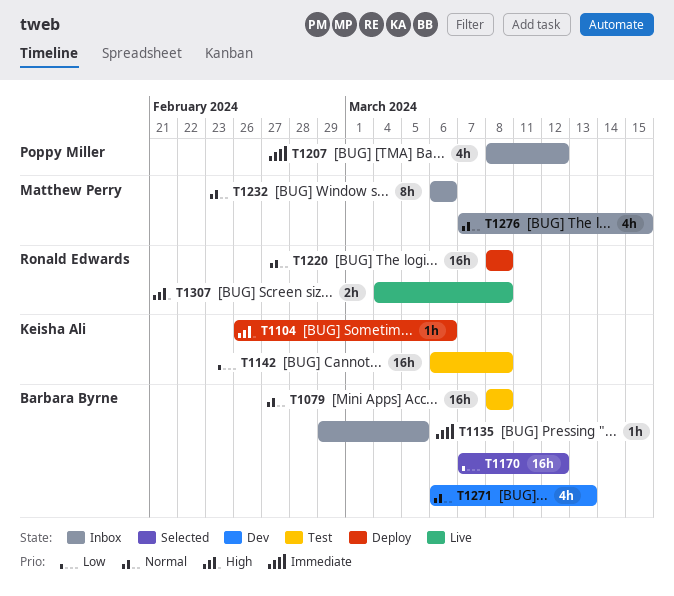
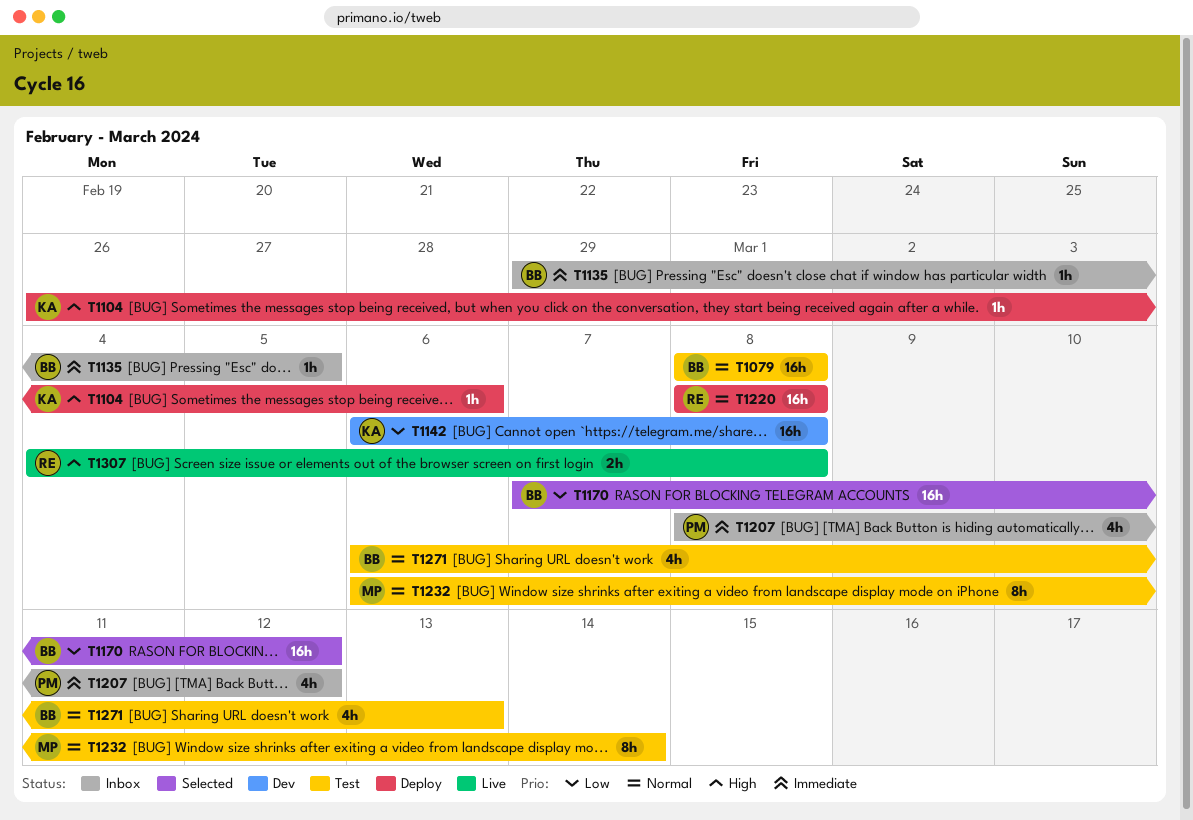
T1142, status: Test -> Dev
T1232, status: Inbox -> Test
T1232, due: Mar 6 -> Mar 14
T1271, status: Dev -> Test
T1276: present -> none

